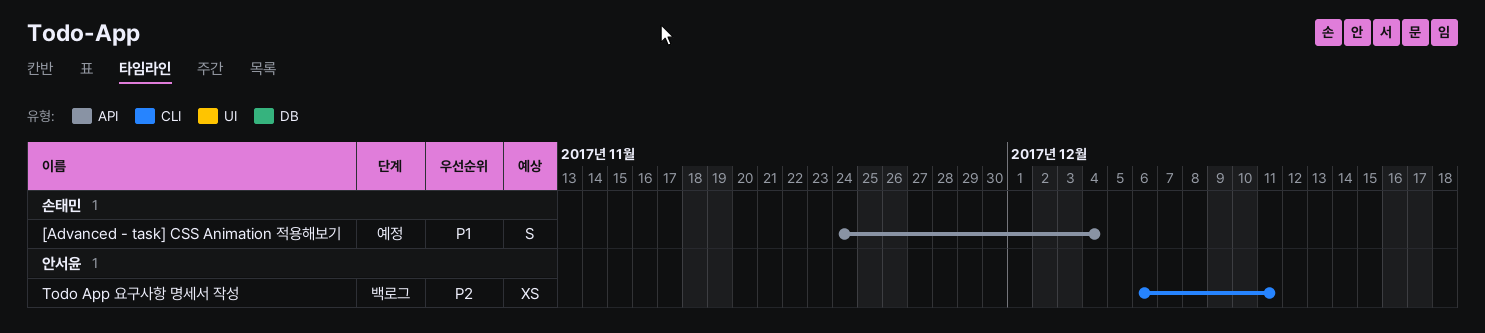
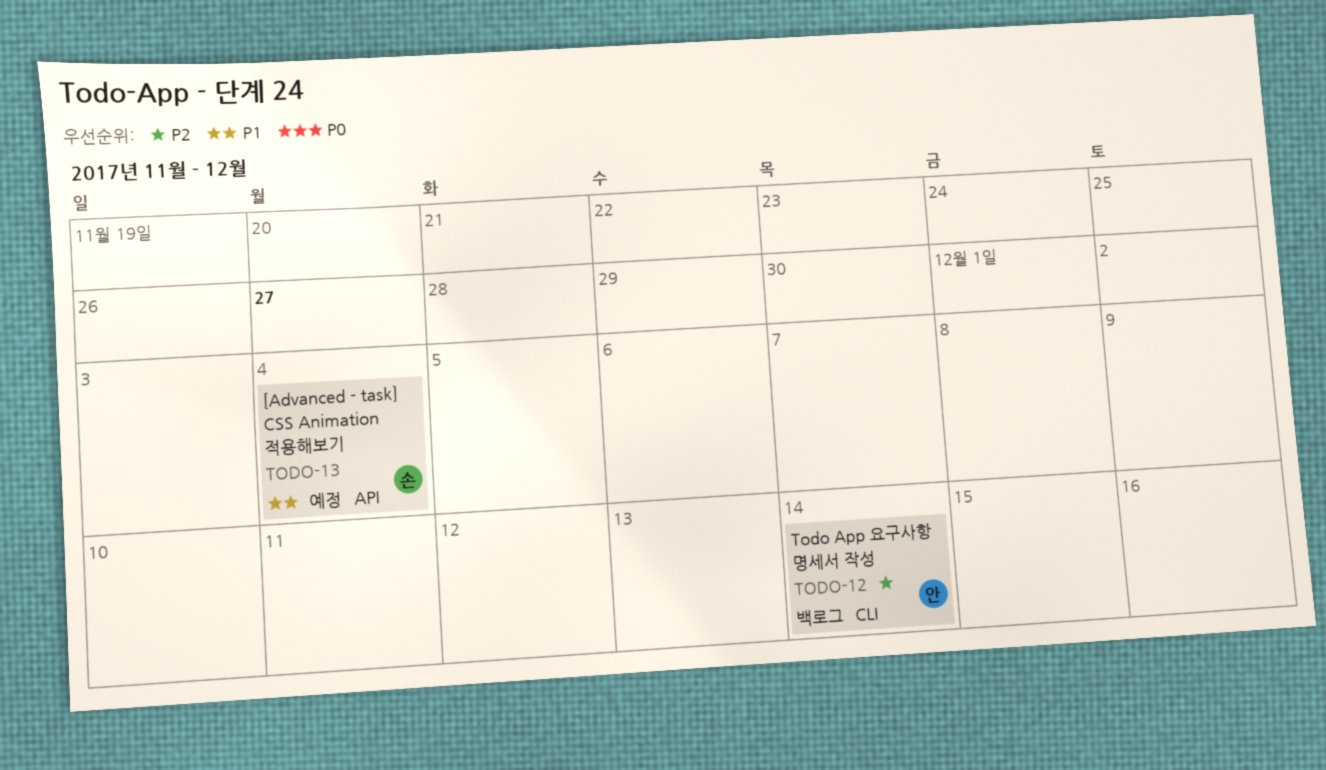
Todo App 요구사항 명세서 작성, due: Dec 11 -> Dec 14

